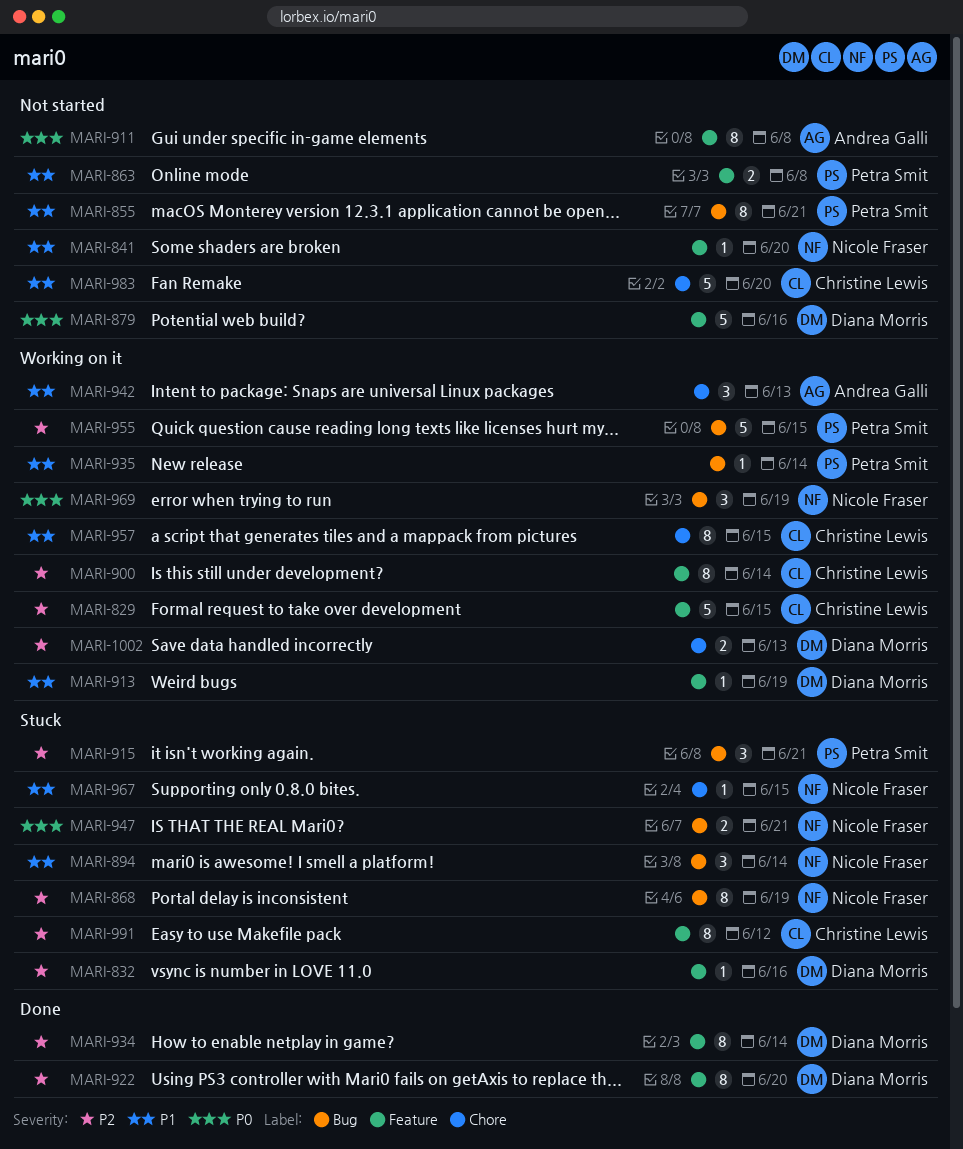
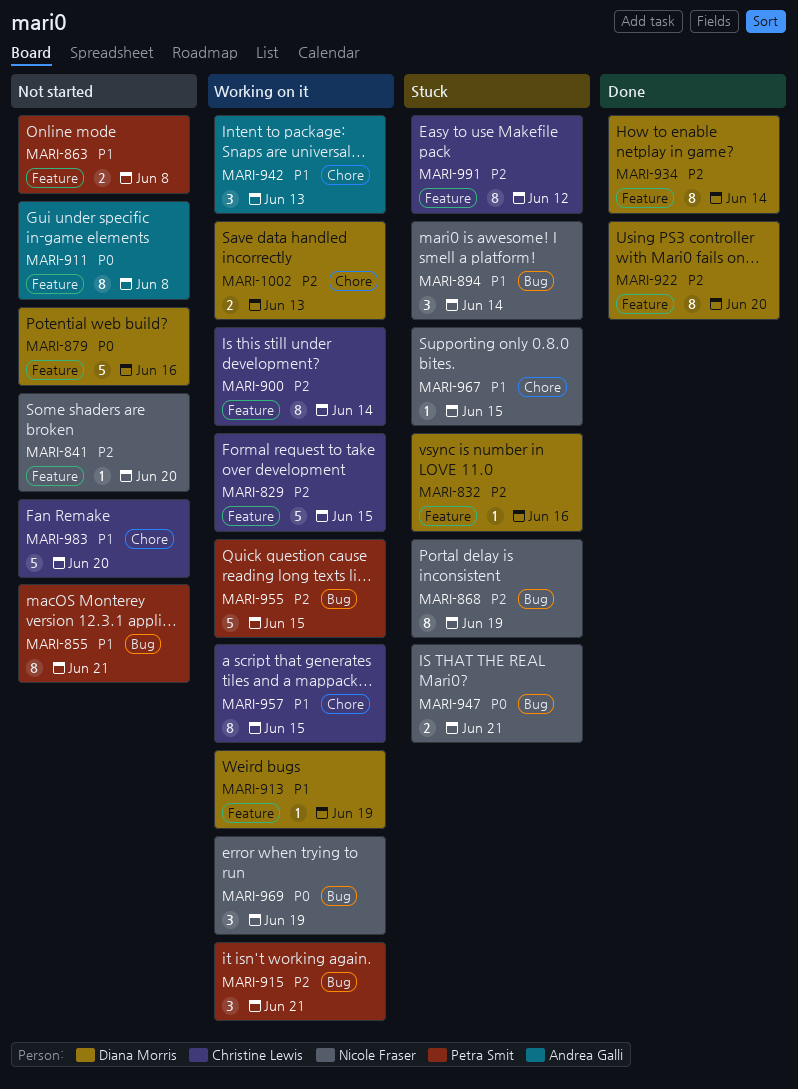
MARI-841, priority: P1 -> P2
MARI-915, status: Stuck -> Working on it
MARI-935: present -> none

